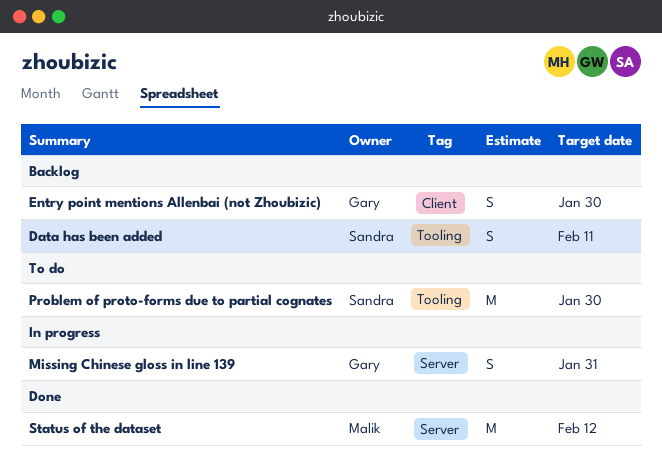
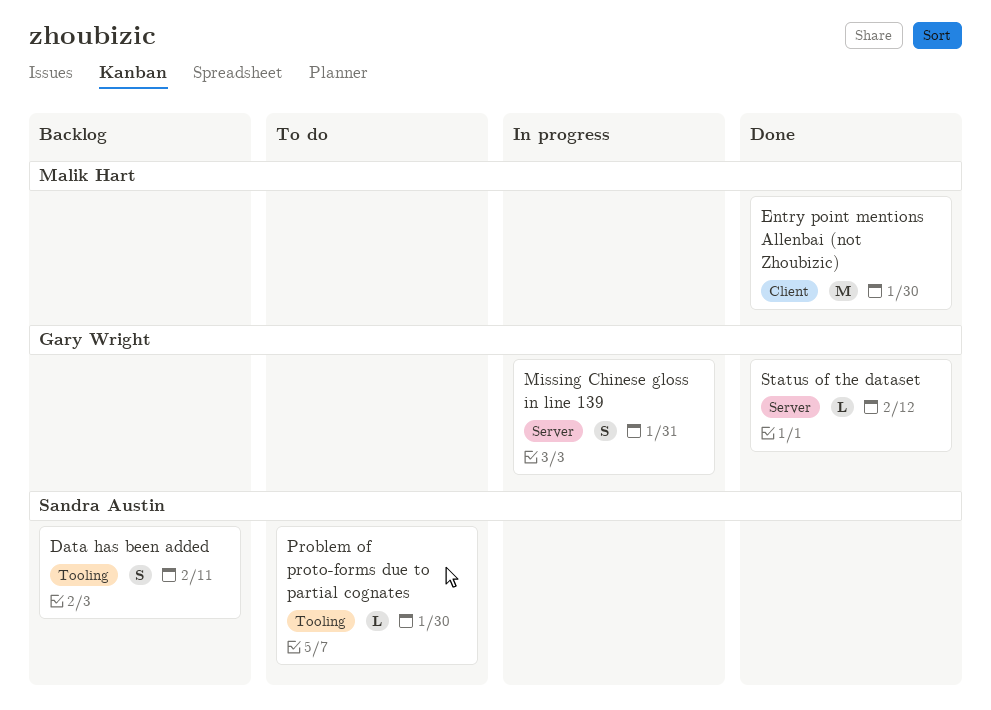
Entry point mentions Allenbai (not Zhoubizic), status: Backlog -> Done
Entry point mentions Allenbai (not Zhoubizic), owner: Gary Wright -> Malik Hart
Entry point mentions Allenbai (not Zhoubizic), estimate: S -> M
Problem of proto-forms due to partial cognates, estimate: M -> L
Status of the dataset, owner: Malik Hart -> Gary Wright
Status of the dataset, estimate: M -> L

